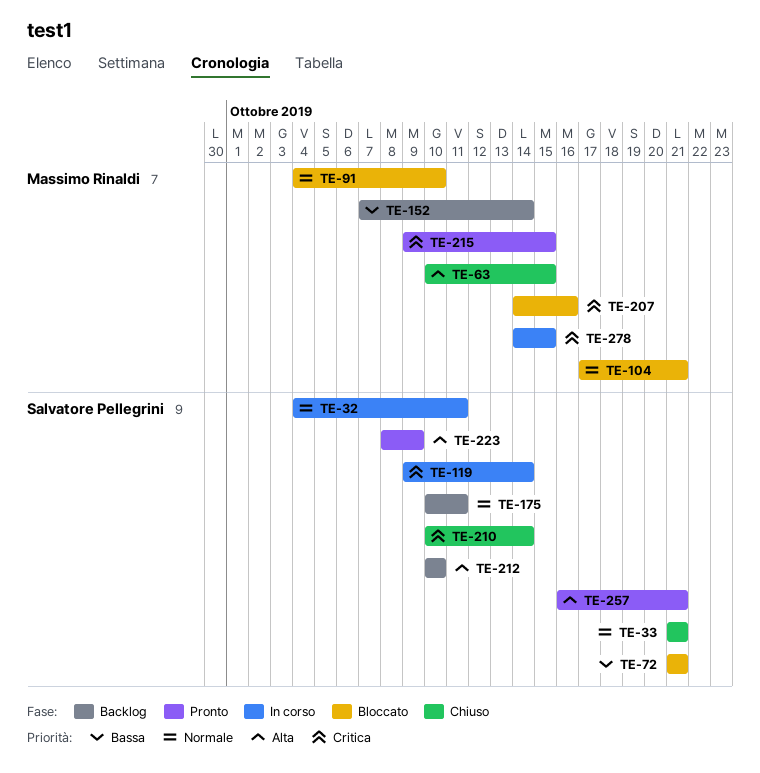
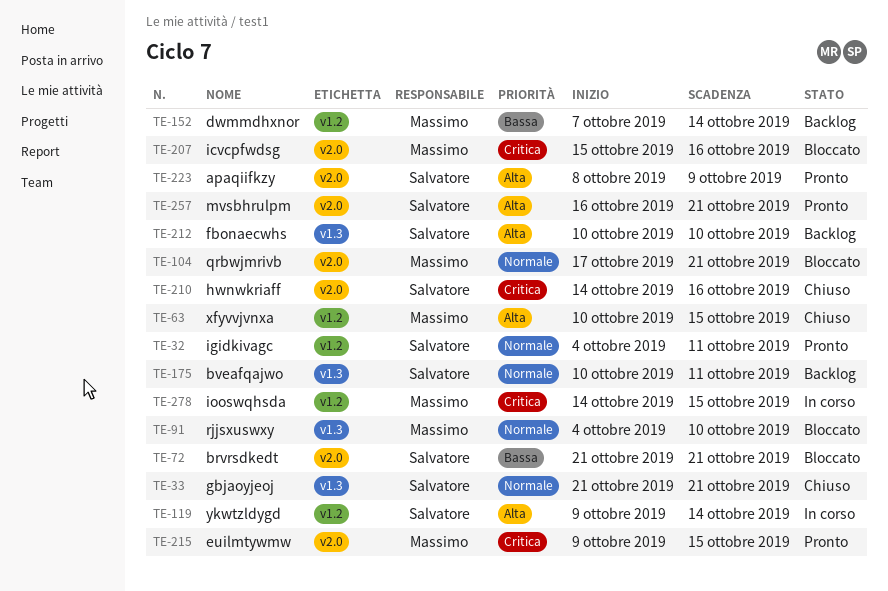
TE-32, status: In corso -> Pronto
TE-119, priority: Critica -> Alta
TE-207, start: Oct 14 -> Oct 15
TE-210, start: Oct 10 -> Oct 14
TE-210, due: Oct 14 -> Oct 16

